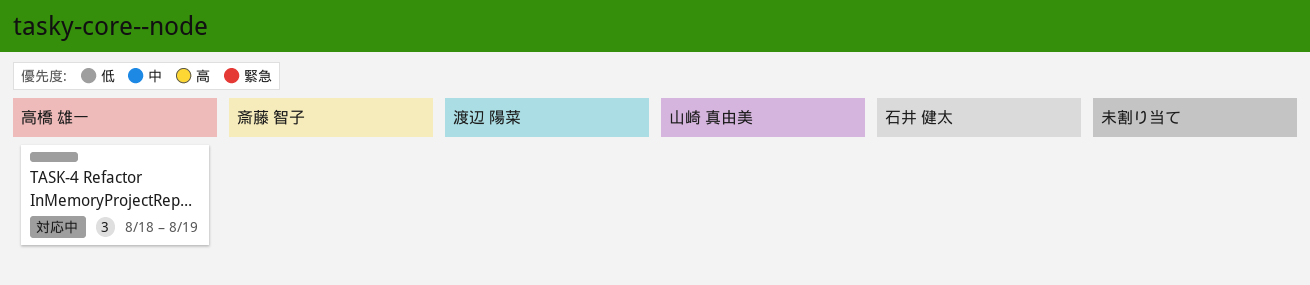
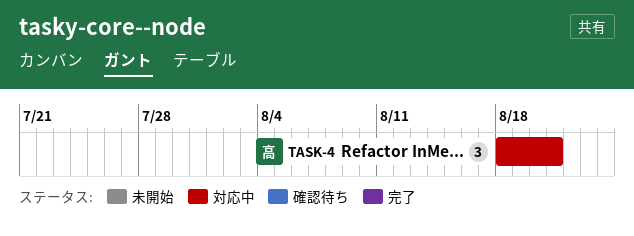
TASK-4, due: Aug 19 -> Aug 21

